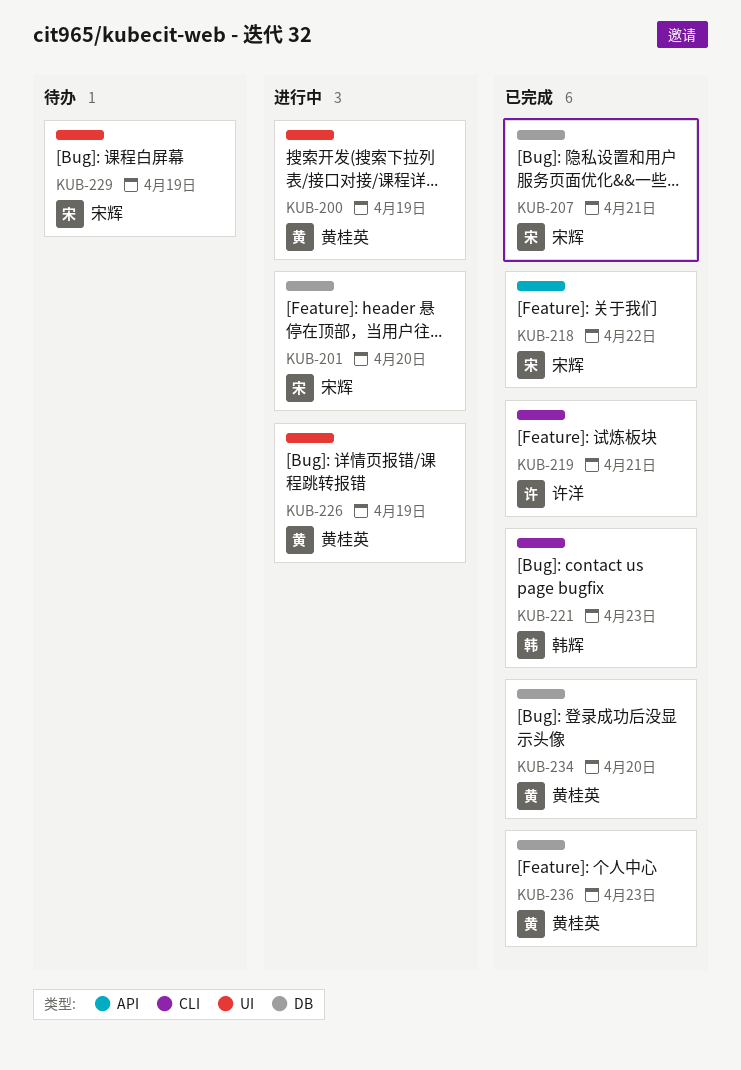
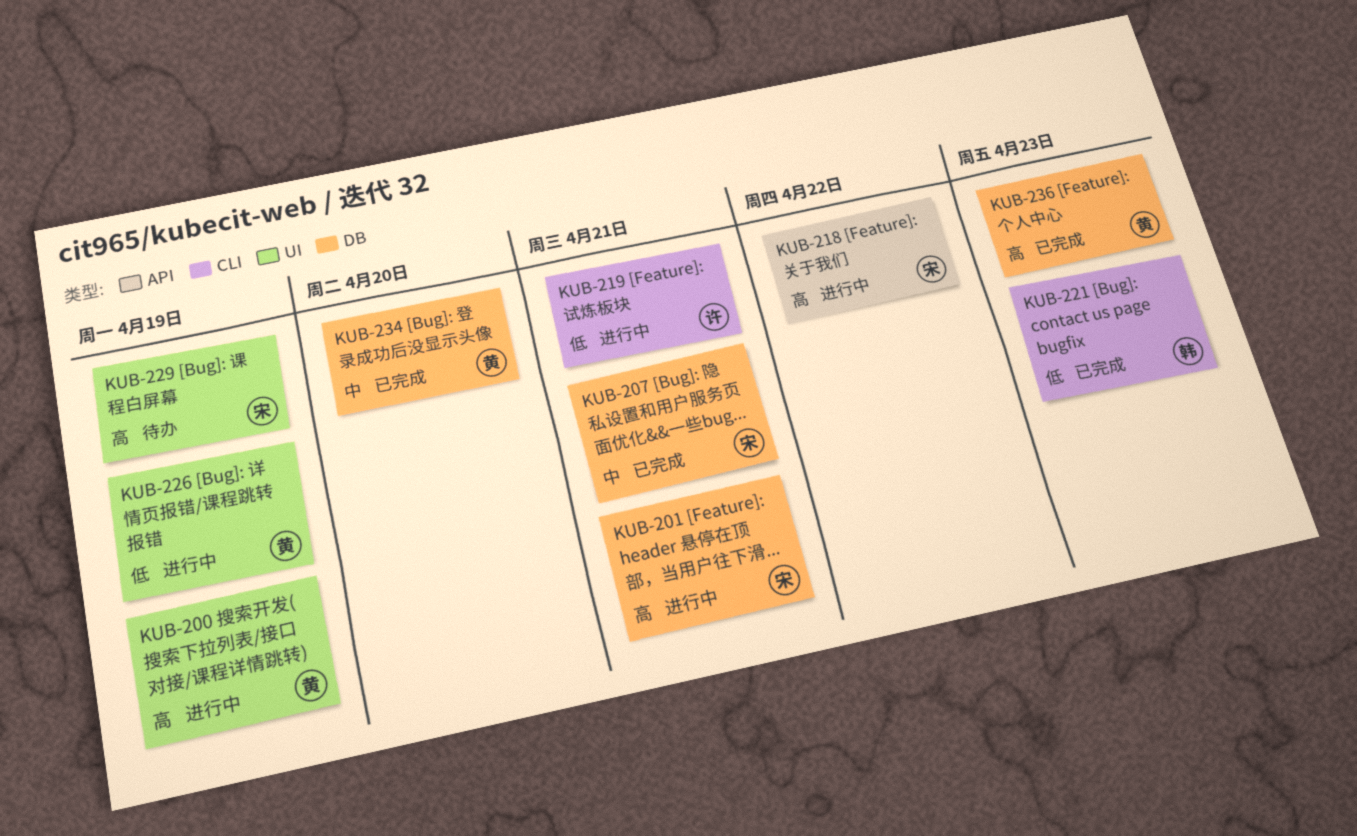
KUB-201, due: Apr 20 -> Apr 21
KUB-218, status: 已完成 -> 进行中
KUB-219, status: 已完成 -> 进行中

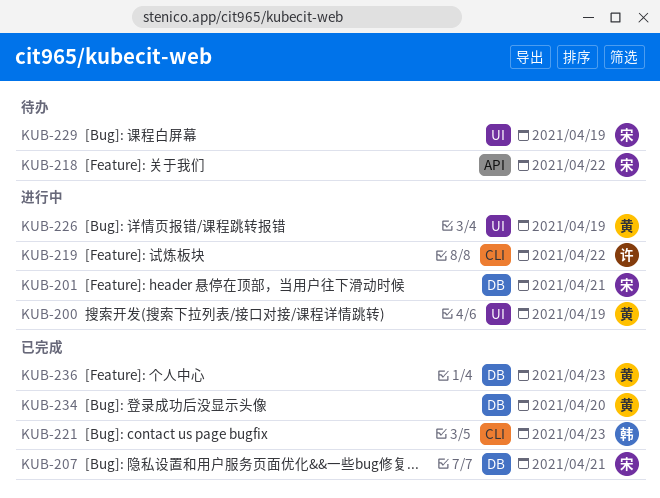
KUB-218, status: 进行中 -> 待办
KUB-219, due: Apr 21 -> Apr 22

